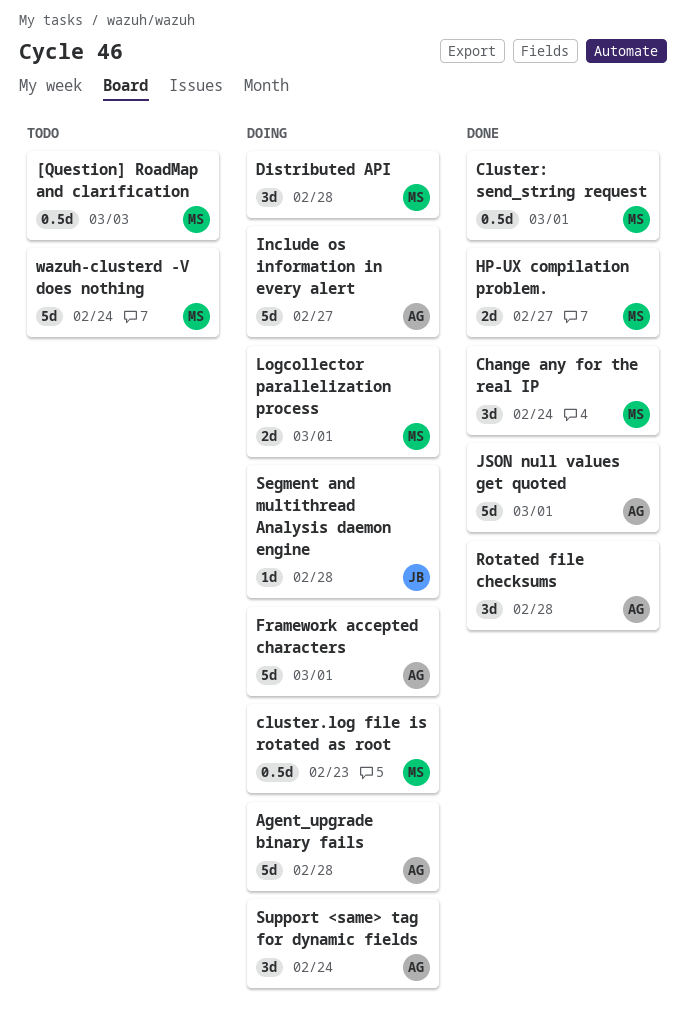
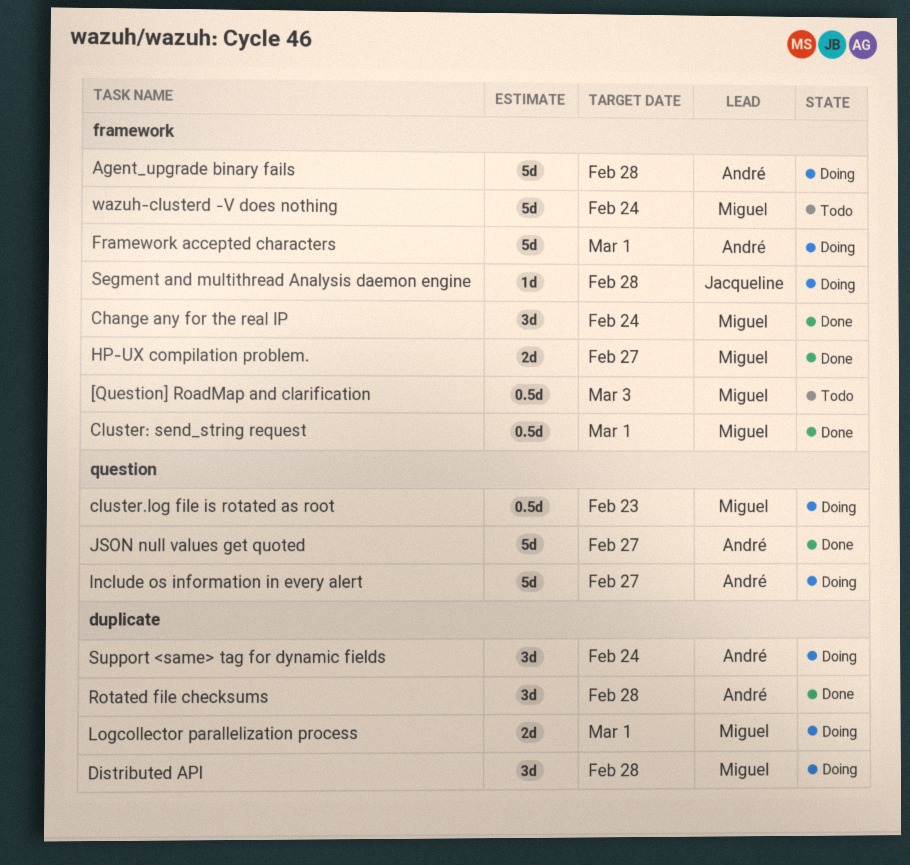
JSON null values get quoted, due: Mar 1 -> Feb 27

